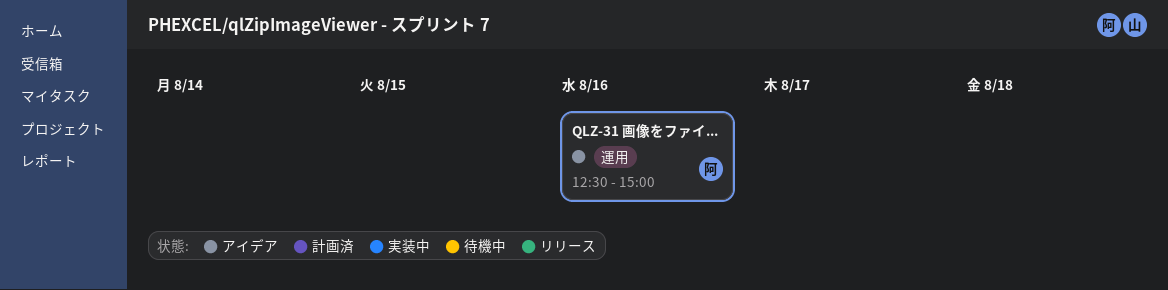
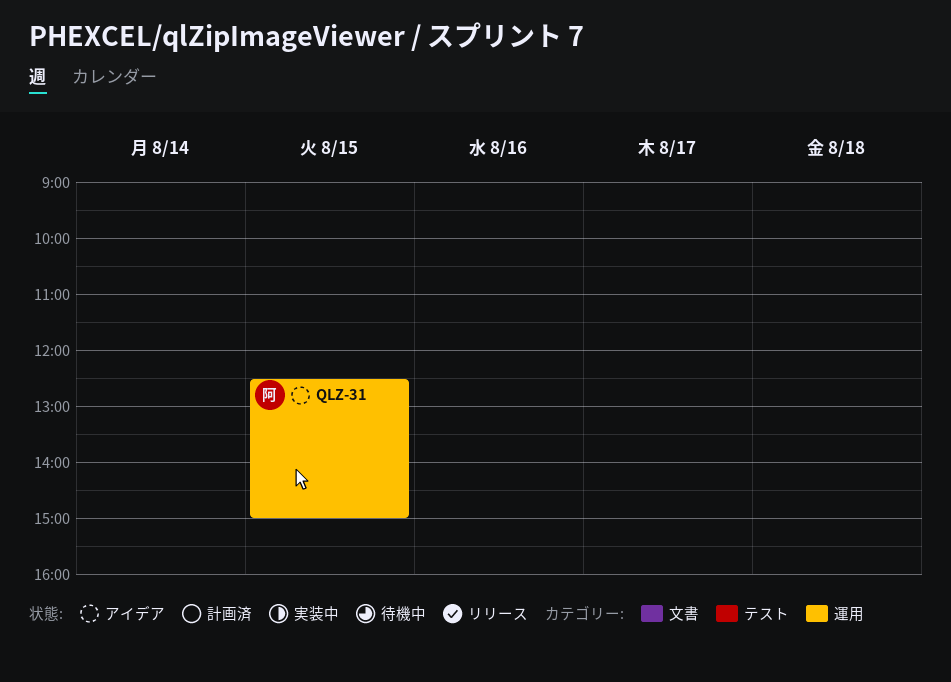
QLZ-31, day: Aug 16 -> Aug 15

